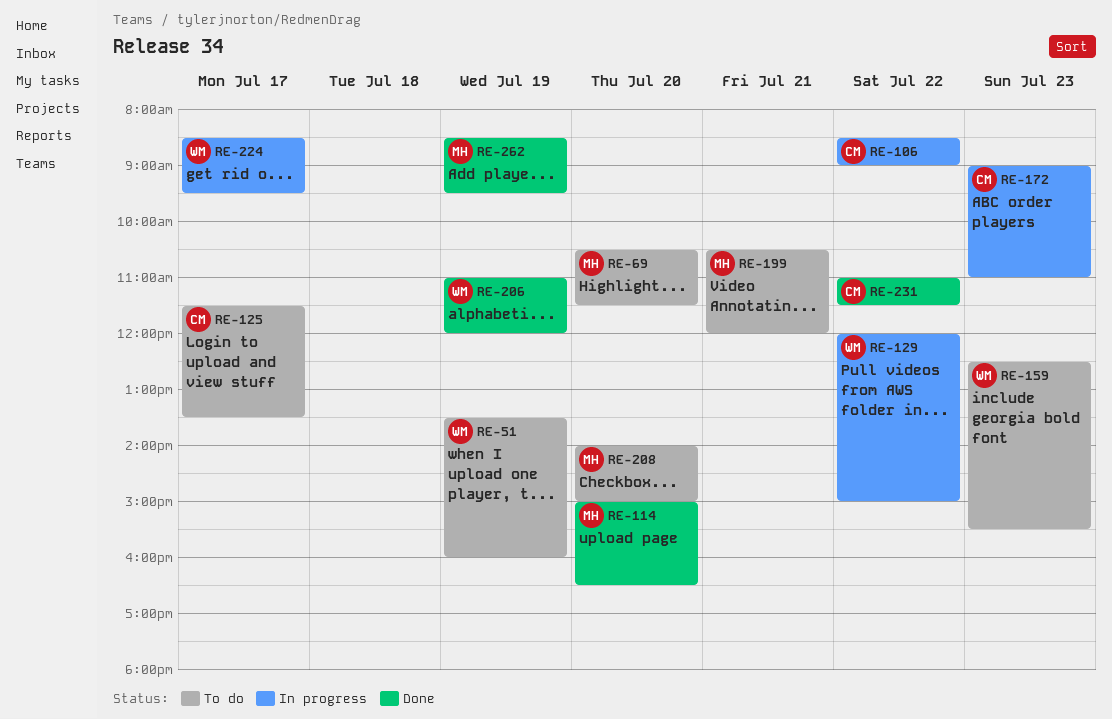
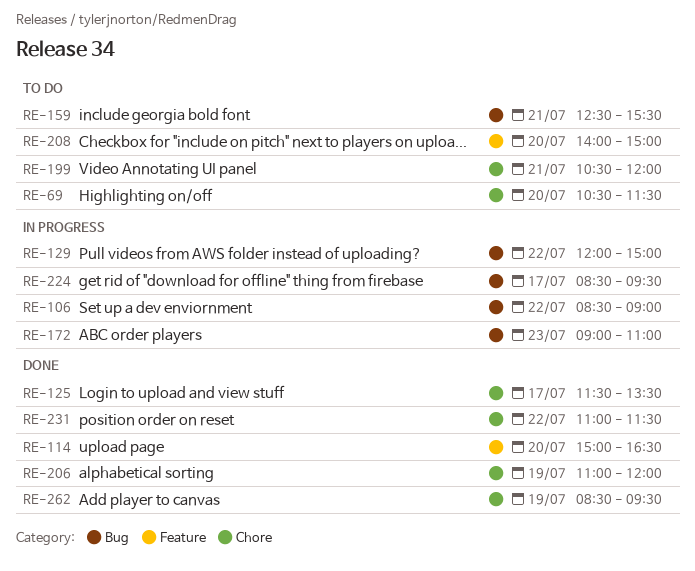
RE-51: present -> none
RE-125, status: To do -> Done
RE-159, day: Jul 23 -> Jul 21

